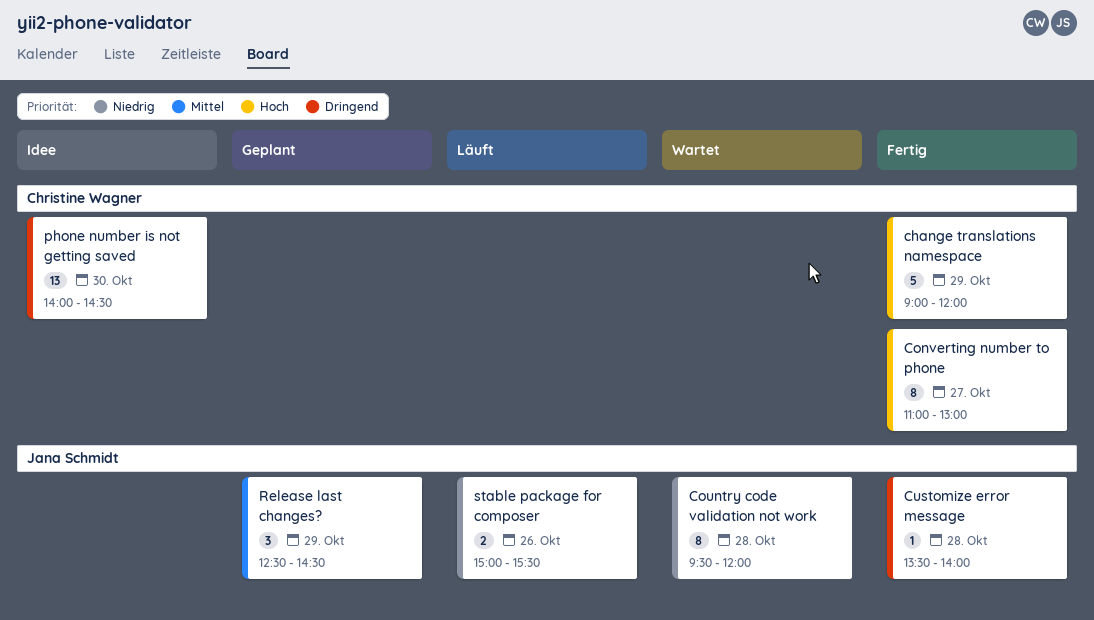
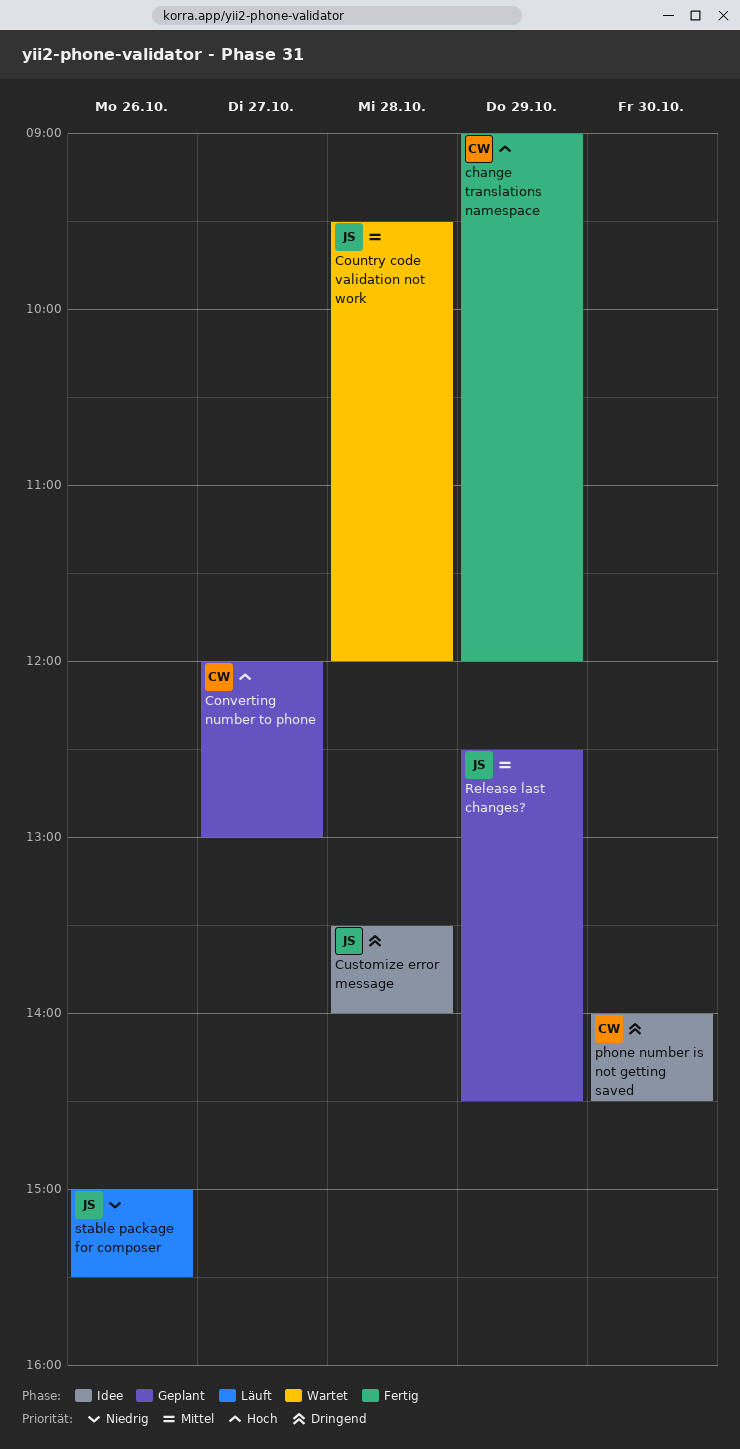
Converting number to phone, status: Fertig -> Geplant
Converting number to phone, begins: 11:00 -> 12:00
Country code validation not work, priority: Niedrig -> Mittel
Customize error message, status: Fertig -> Idee

